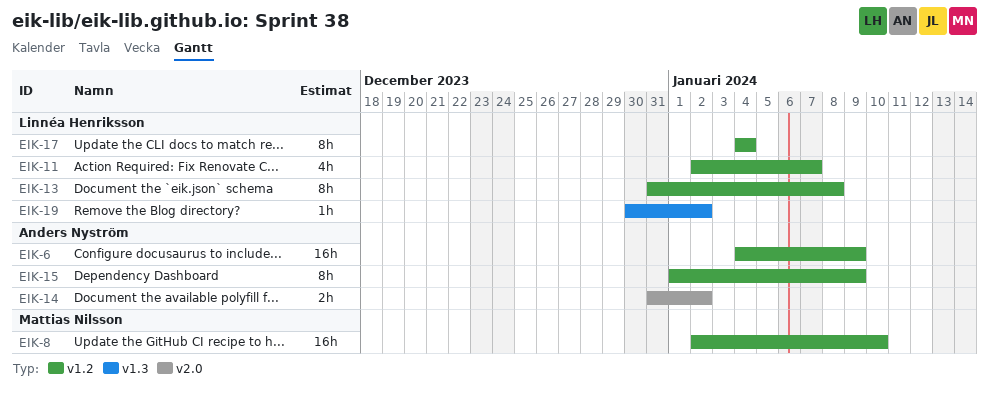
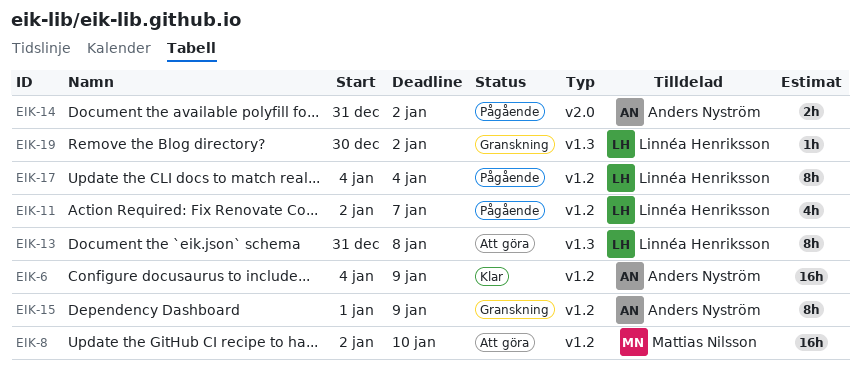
EIK-13, label: v1.2 -> v1.3

